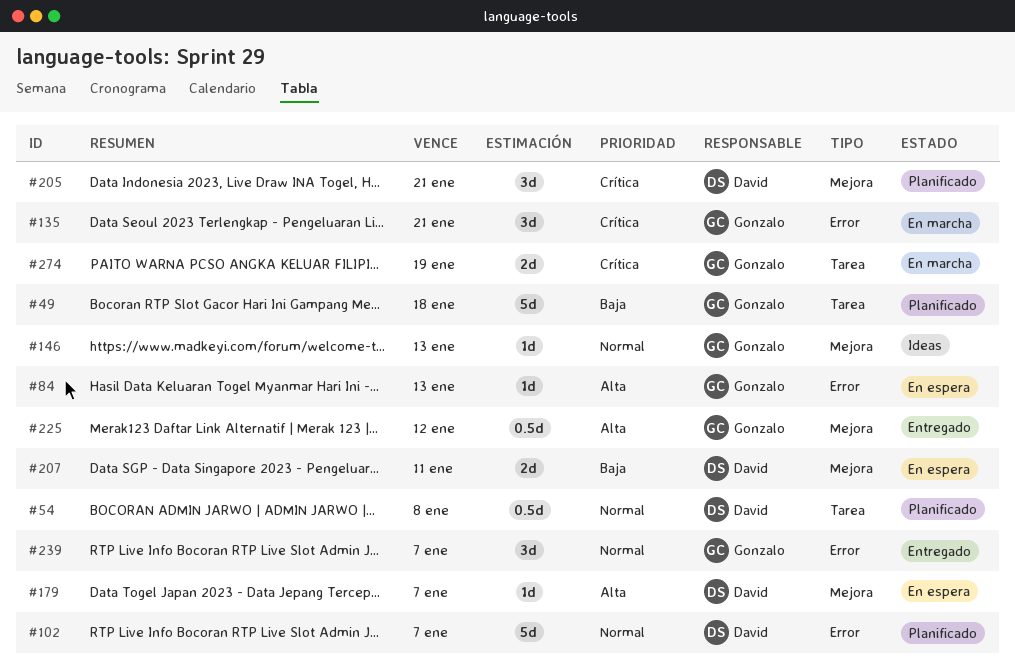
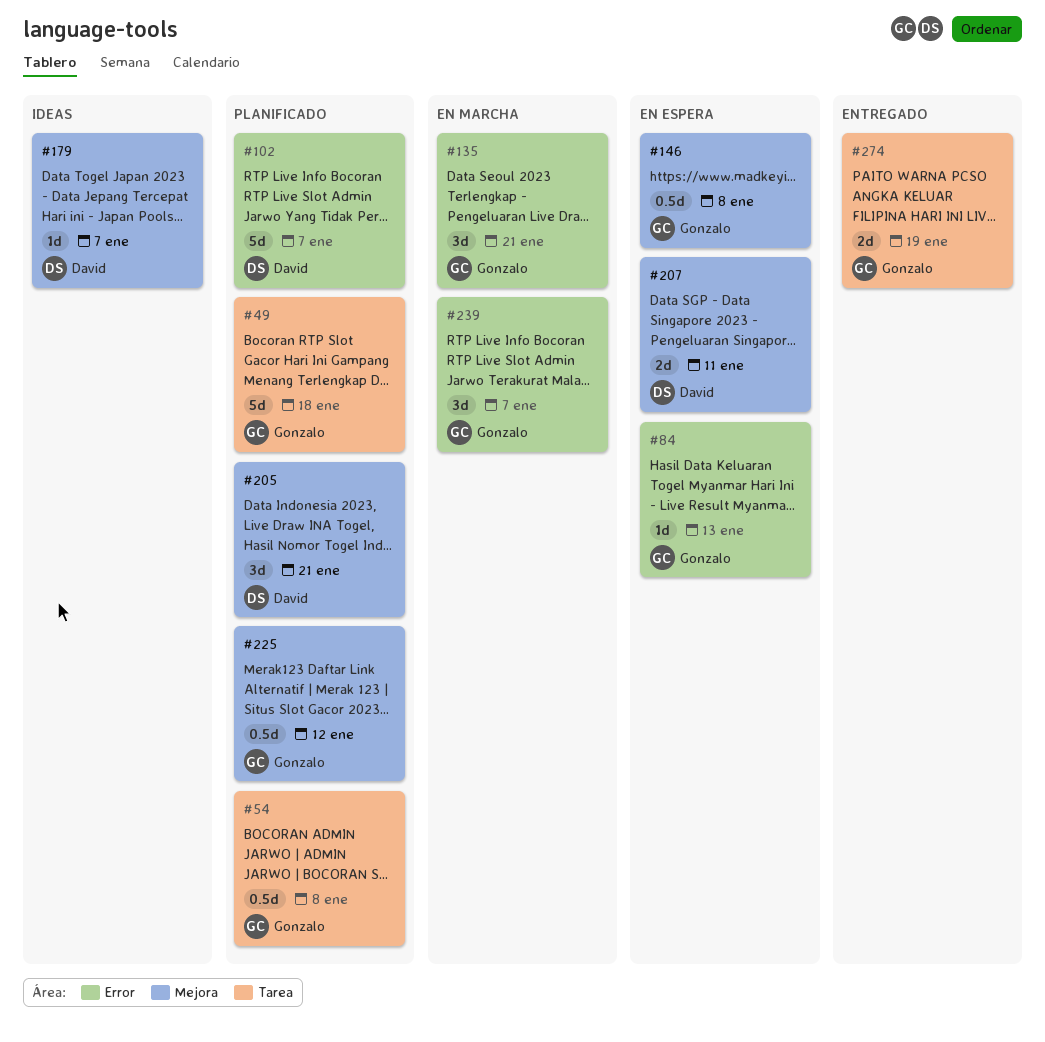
#54, owner: David -> Gonzalo
#146, status: Ideas -> En espera
#146, estimate: 1d -> 0.5d
#146, due: Jan 13 -> Jan 8
#179, status: En espera -> Ideas
#225, status: Entregado -> Planificado
#239, status: Entregado -> En marcha
#274, status: En marcha -> Entregado

